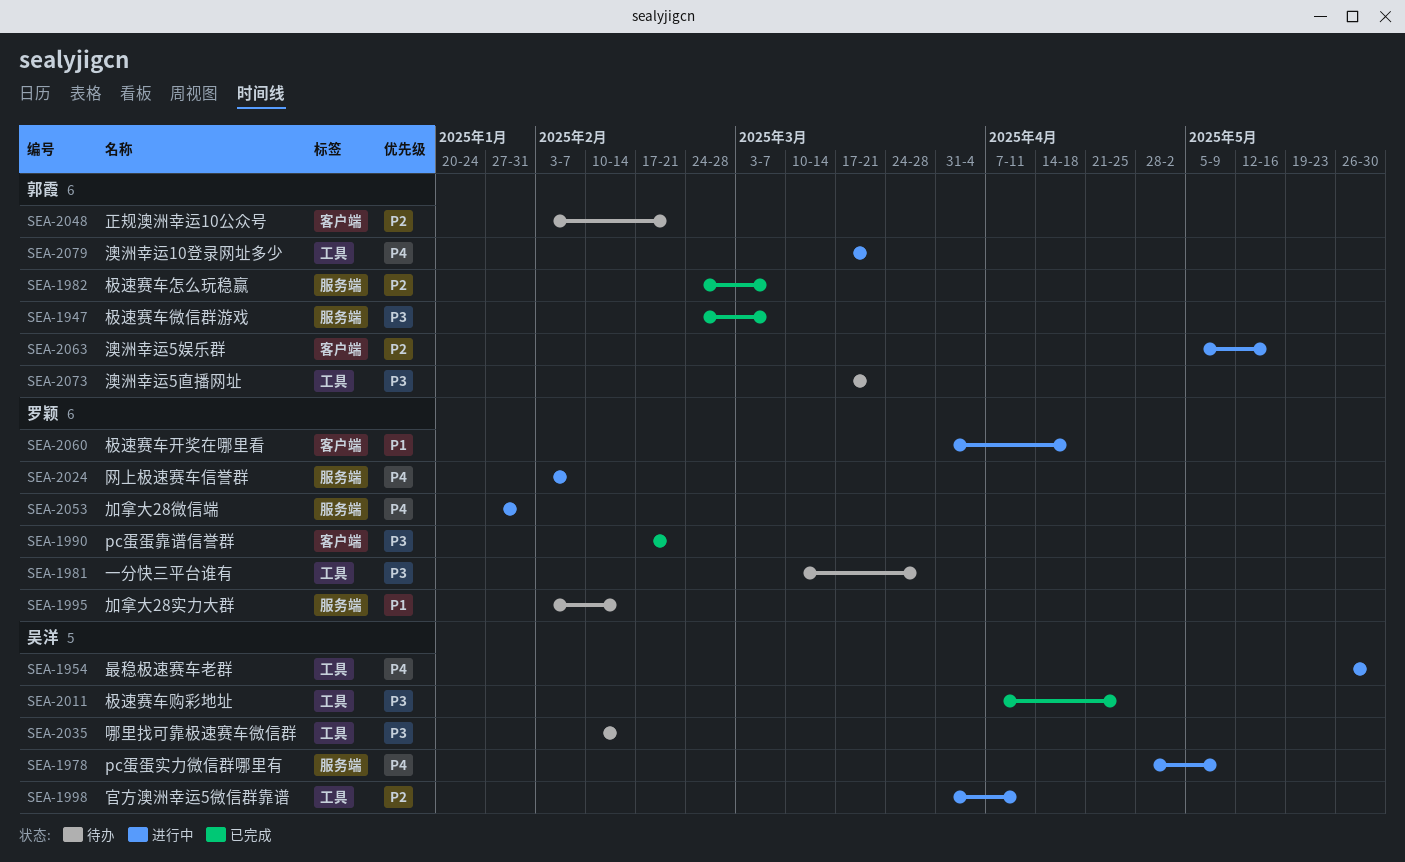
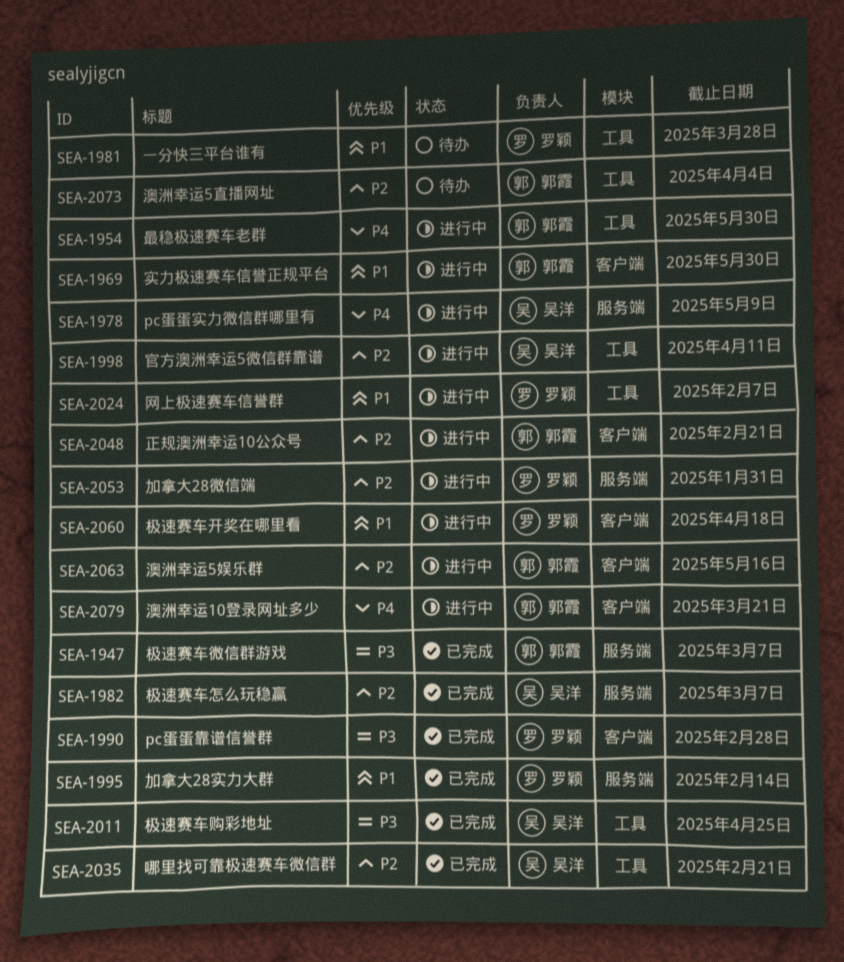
SEA-1954, owner: 吴洋 -> 郭霞
SEA-1969: none -> present
SEA-1981, priority: P3 -> P1
SEA-1982, owner: 郭霞 -> 吴洋
SEA-1990, due: Feb 21 -> Feb 28
SEA-1995, status: 待办 -> 已完成
SEA-2024, priority: P4 -> P1
SEA-2024, label: 服务端 -> 工具
SEA-2035, status: 待办 -> 已完成
SEA-2035, priority: P3 -> P2
SEA-2035, due: Feb 14 -> Feb 21
SEA-2048, status: 待办 -> 进行中
SEA-2053, priority: P4 -> P2
SEA-2073, priority: P3 -> P2
SEA-2073, due: Mar 21 -> Apr 4
SEA-2079, label: 工具 -> 客户端

